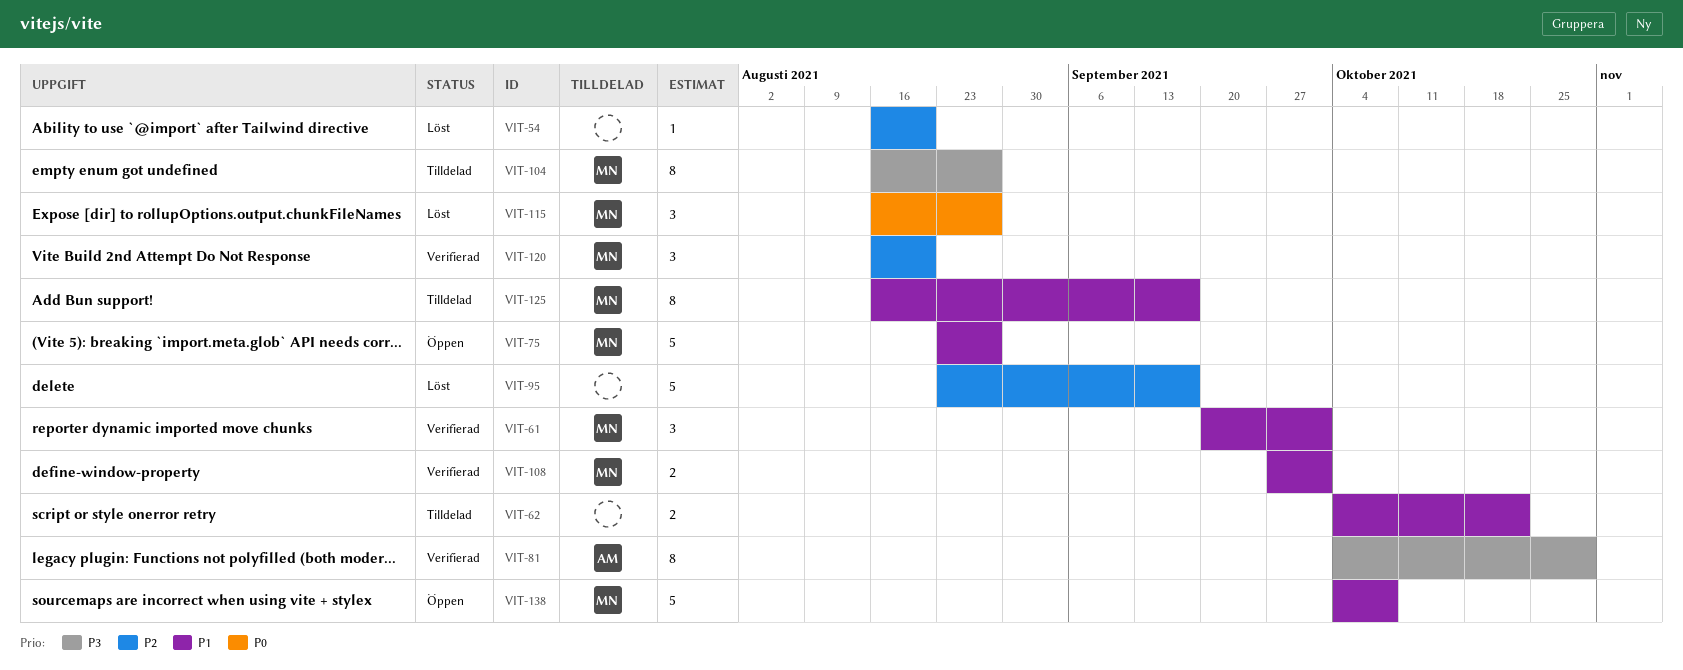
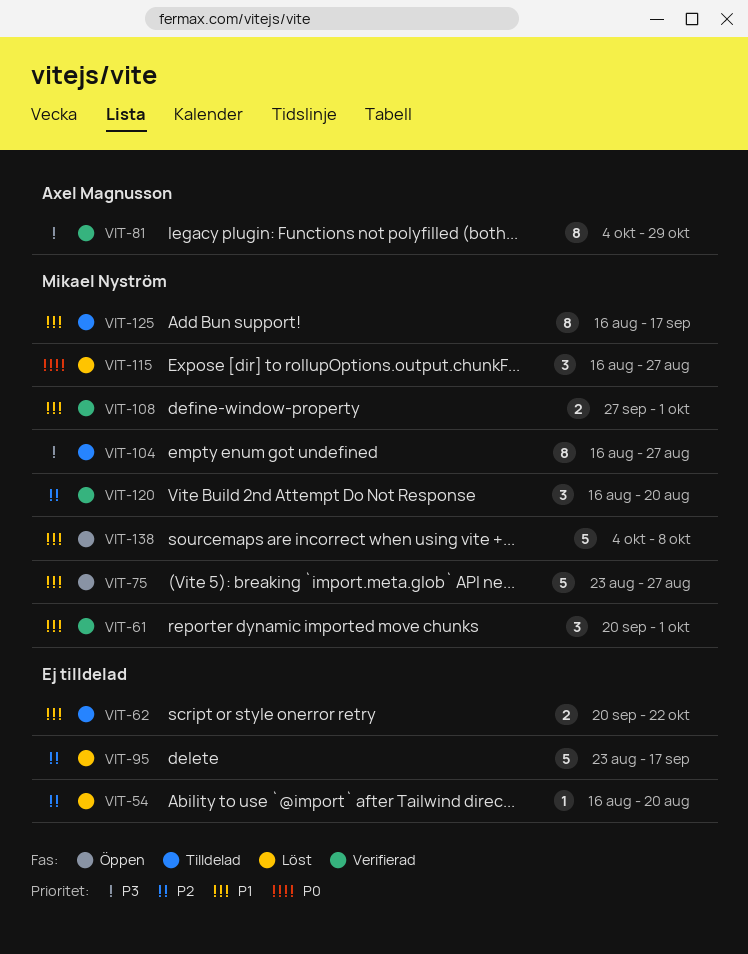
VIT-62, start: Oct 4 -> Sep 20

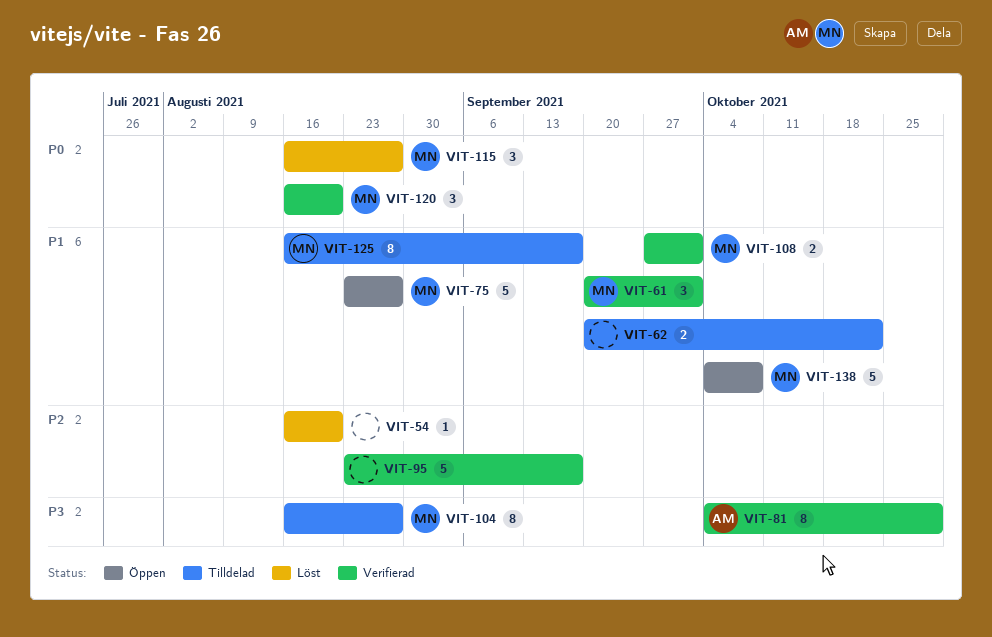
VIT-95, status: Löst -> Verifierad
VIT-120, priority: P2 -> P0

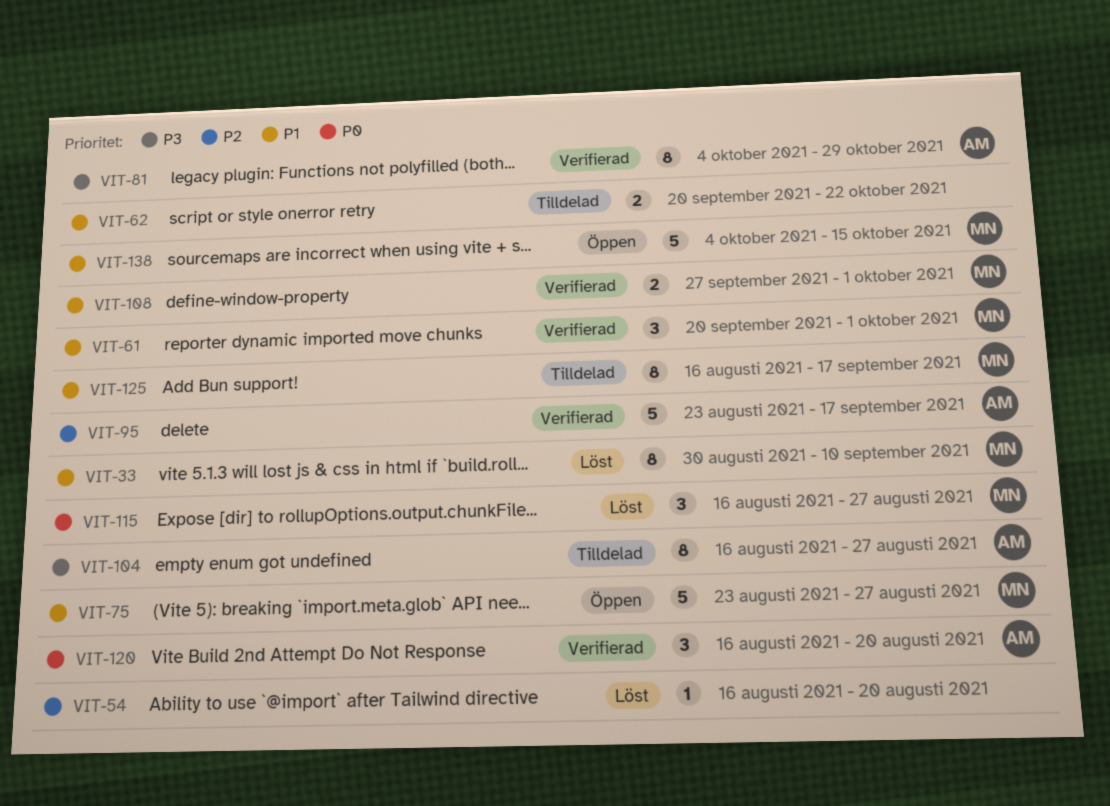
VIT-33: none -> present
VIT-95, owner: none -> AM
VIT-104, owner: MN -> AM
VIT-120, owner: MN -> AM
VIT-138, due: Oct 8 -> Oct 15

